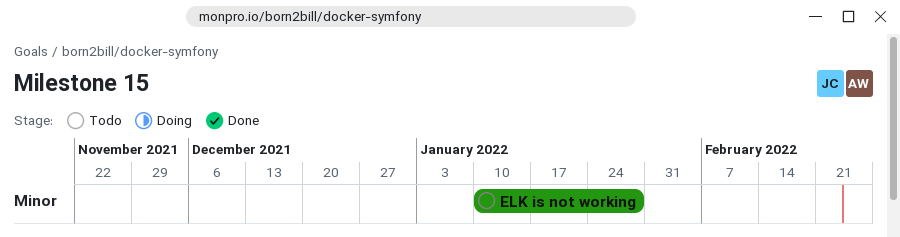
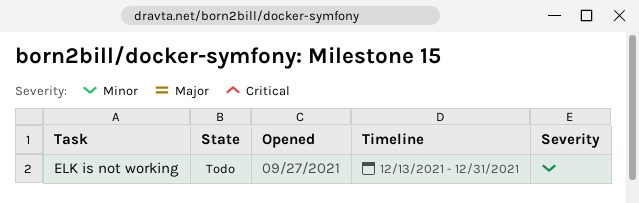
ELK is not working, start: Jan 10 -> Dec 13
ELK is not working, due: Jan 28 -> Dec 31

